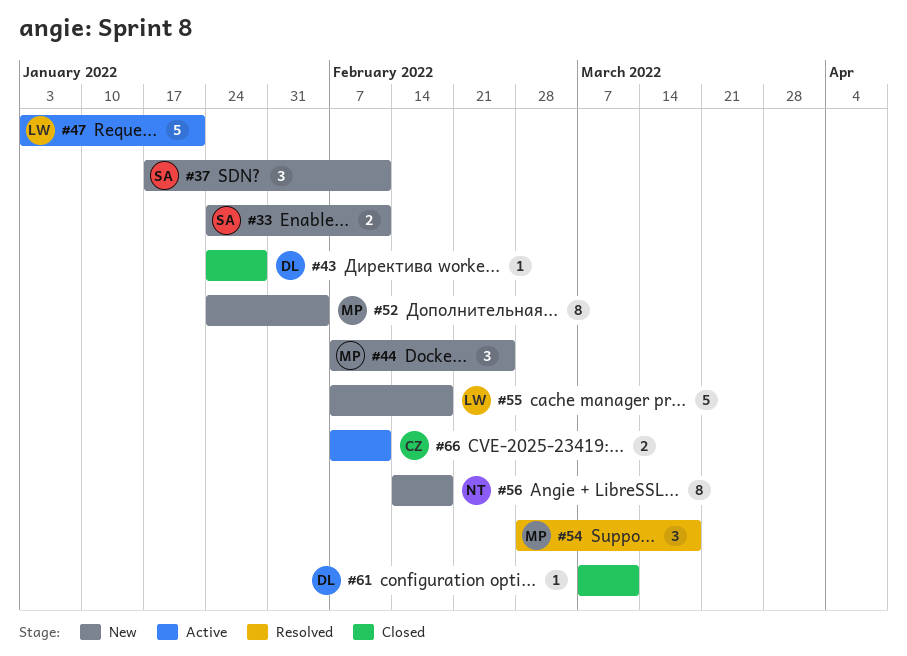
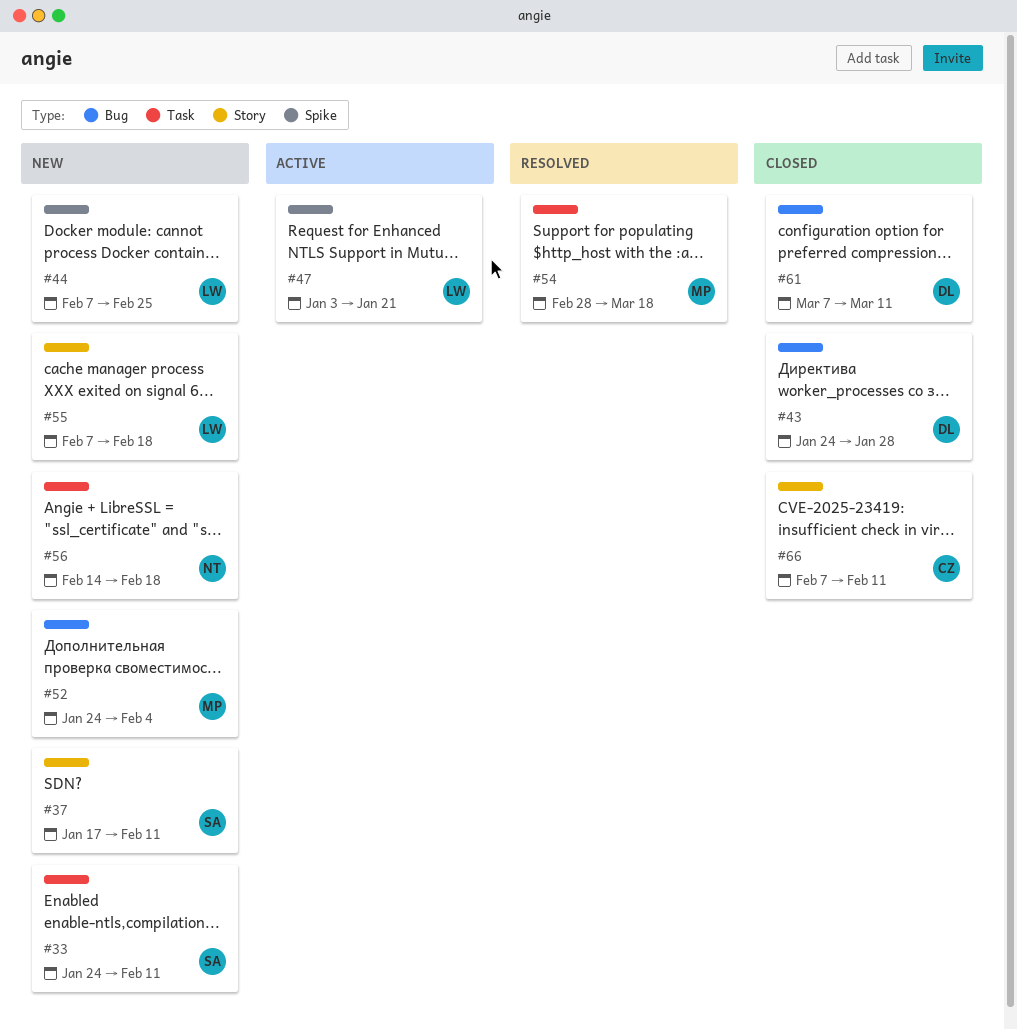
#44, owner: MP -> LW
#66, status: Active -> Closed

